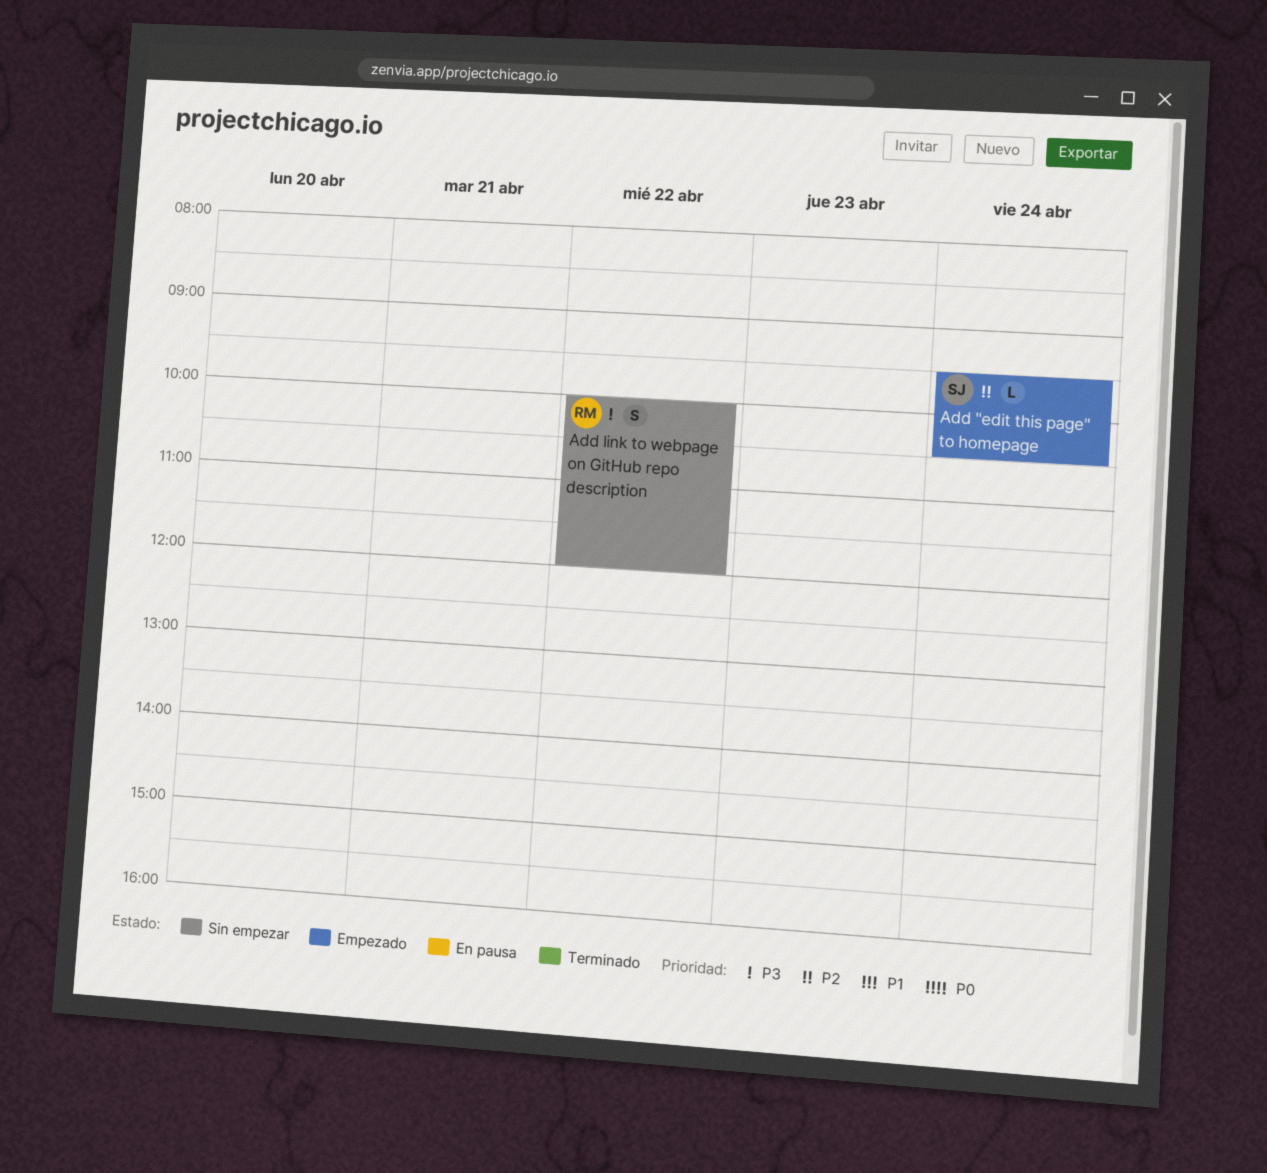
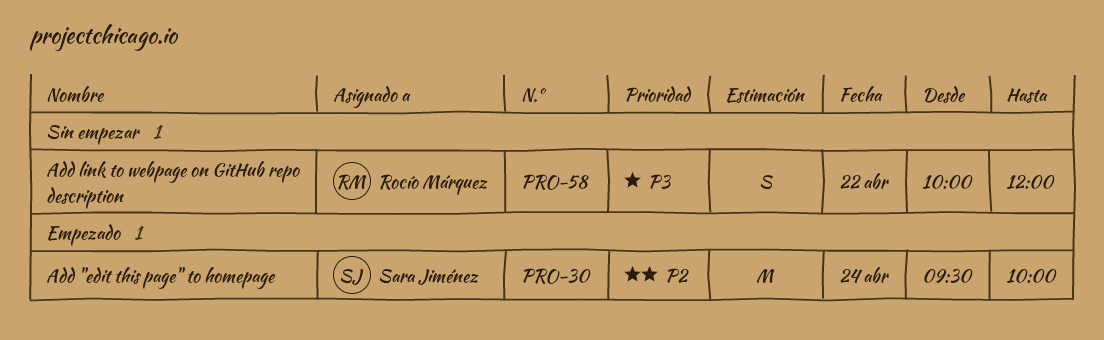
Add "edit this page" to homepage, estimate: L -> M
Add "edit this page" to homepage, ends: 10:30 -> 10:00

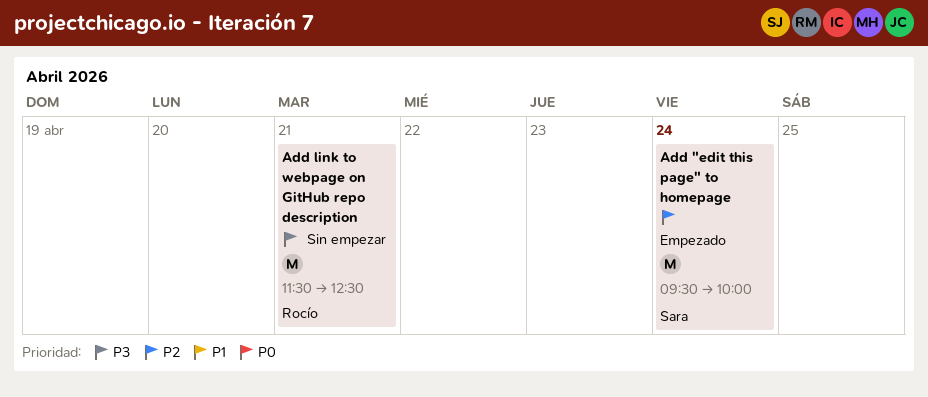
Add link to webpage on GitHub repo description, estimate: S -> M
Add link to webpage on GitHub repo description, day: Apr 22 -> Apr 21
Add link to webpage on GitHub repo description, begins: 10:00 -> 11:30
Add link to webpage on GitHub repo description, ends: 12:00 -> 12:30

